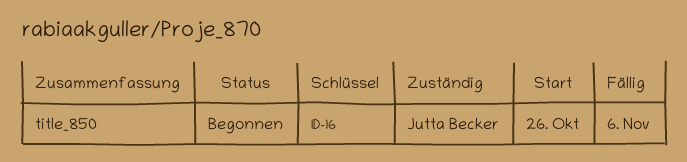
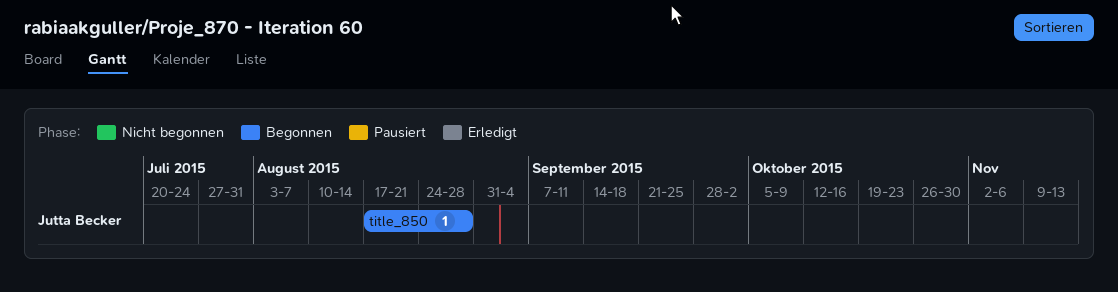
title_850, start: Oct 26 -> Aug 17
title_850, due: Nov 6 -> Aug 28

